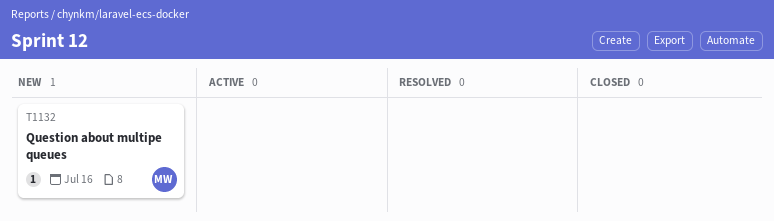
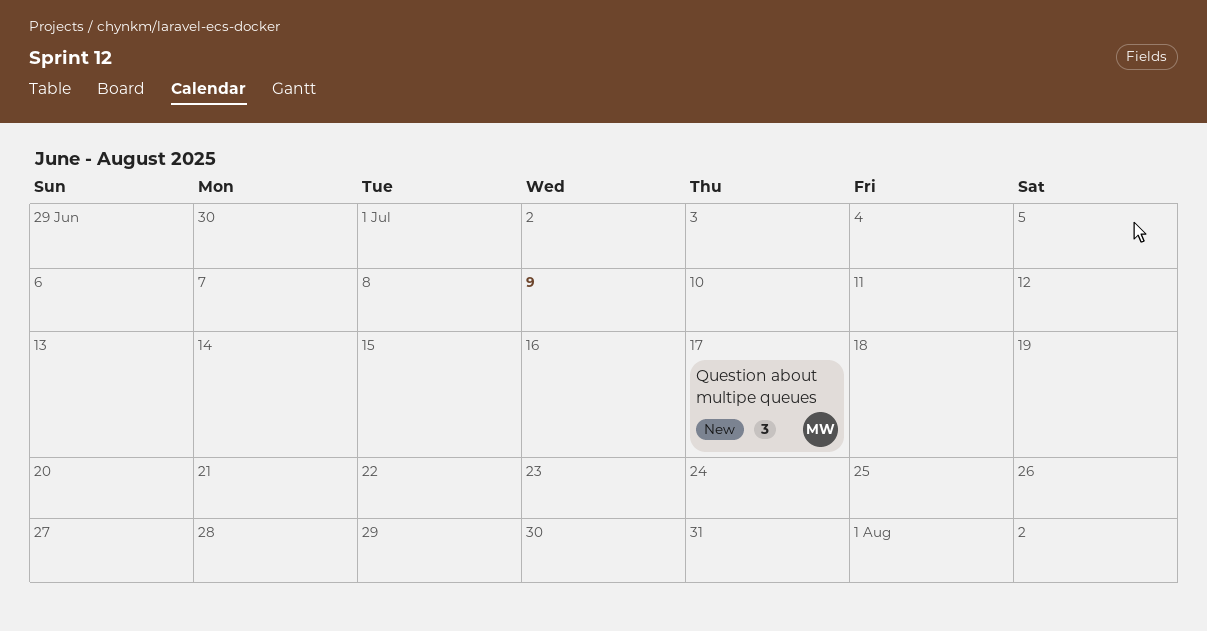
Question about multipe queues, estimate: 1 -> 3
Question about multipe queues, due: Jul 16 -> Jul 17

